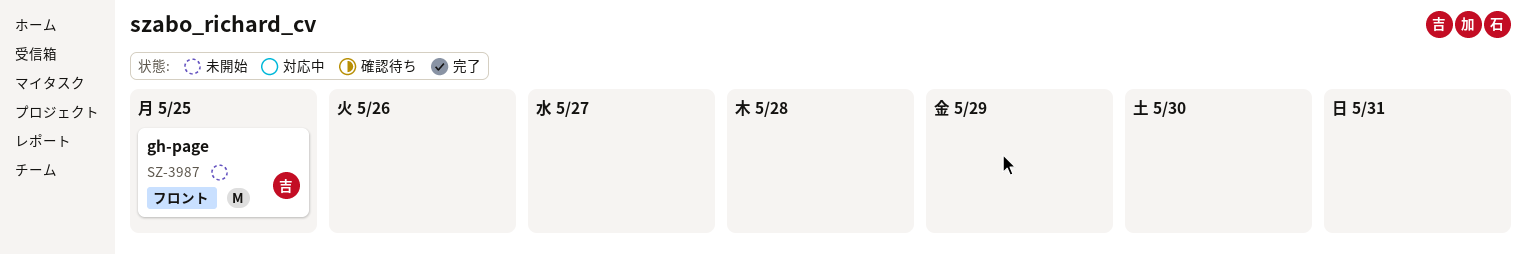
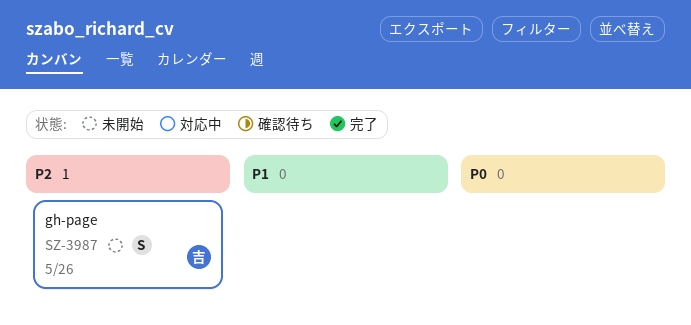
SZ-3987, estimate: M -> S
SZ-3987, due: May 25 -> May 26

